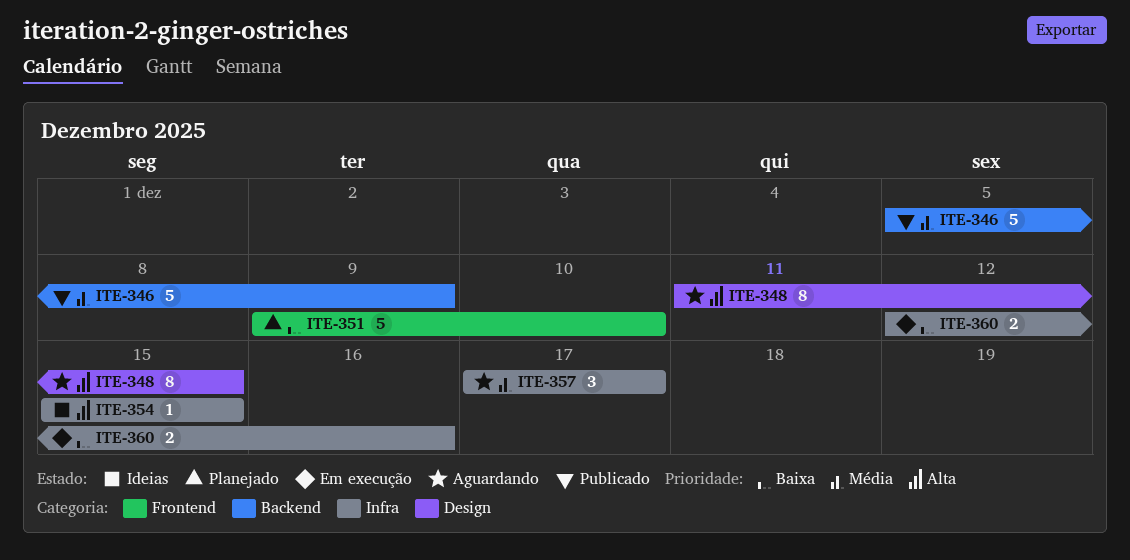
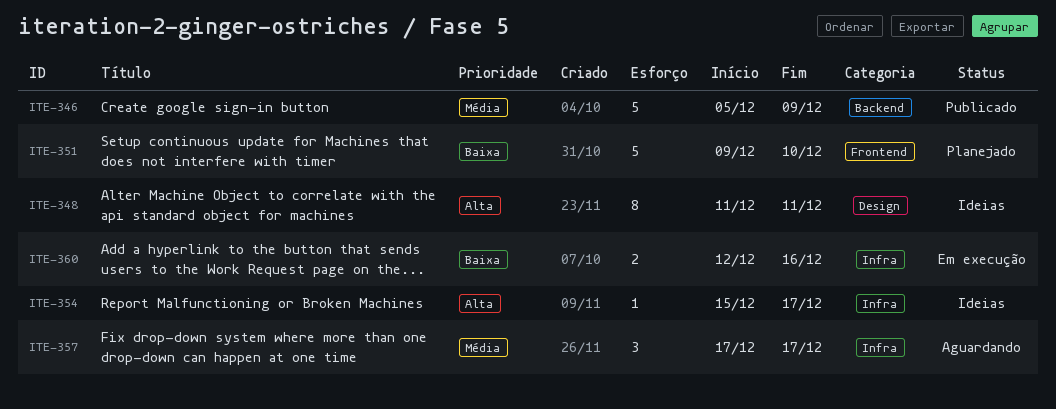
ITE-348, status: Aguardando -> Ideias
ITE-348, due: Dec 15 -> Dec 11
ITE-354, due: Dec 15 -> Dec 17

